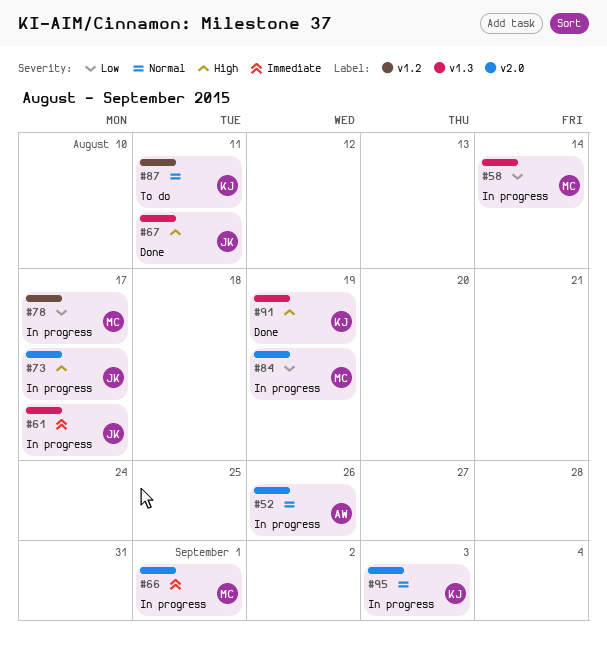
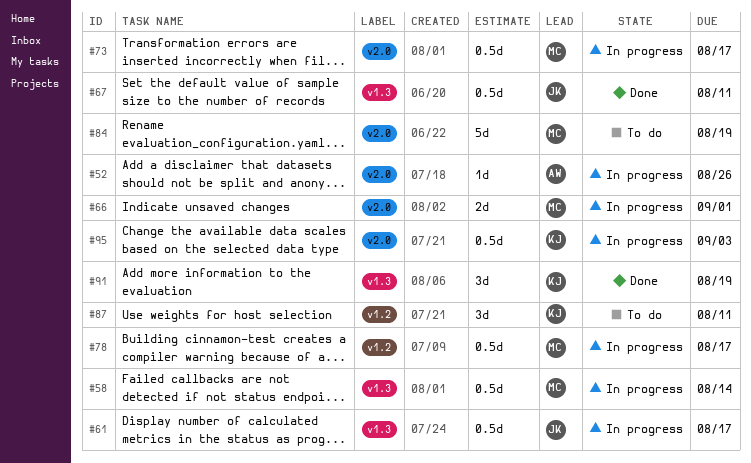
#73, owner: JK -> MC
#84, status: In progress -> To do

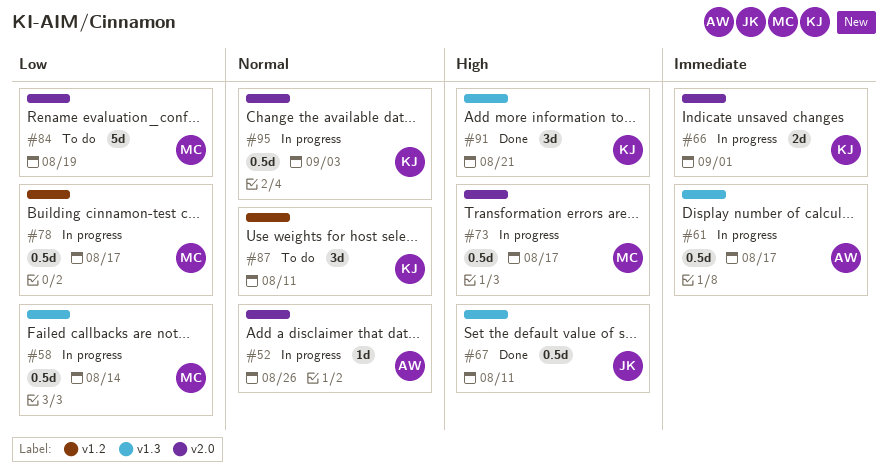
#61, owner: JK -> AW
#66, owner: MC -> KJ
#91, due: Aug 19 -> Aug 21

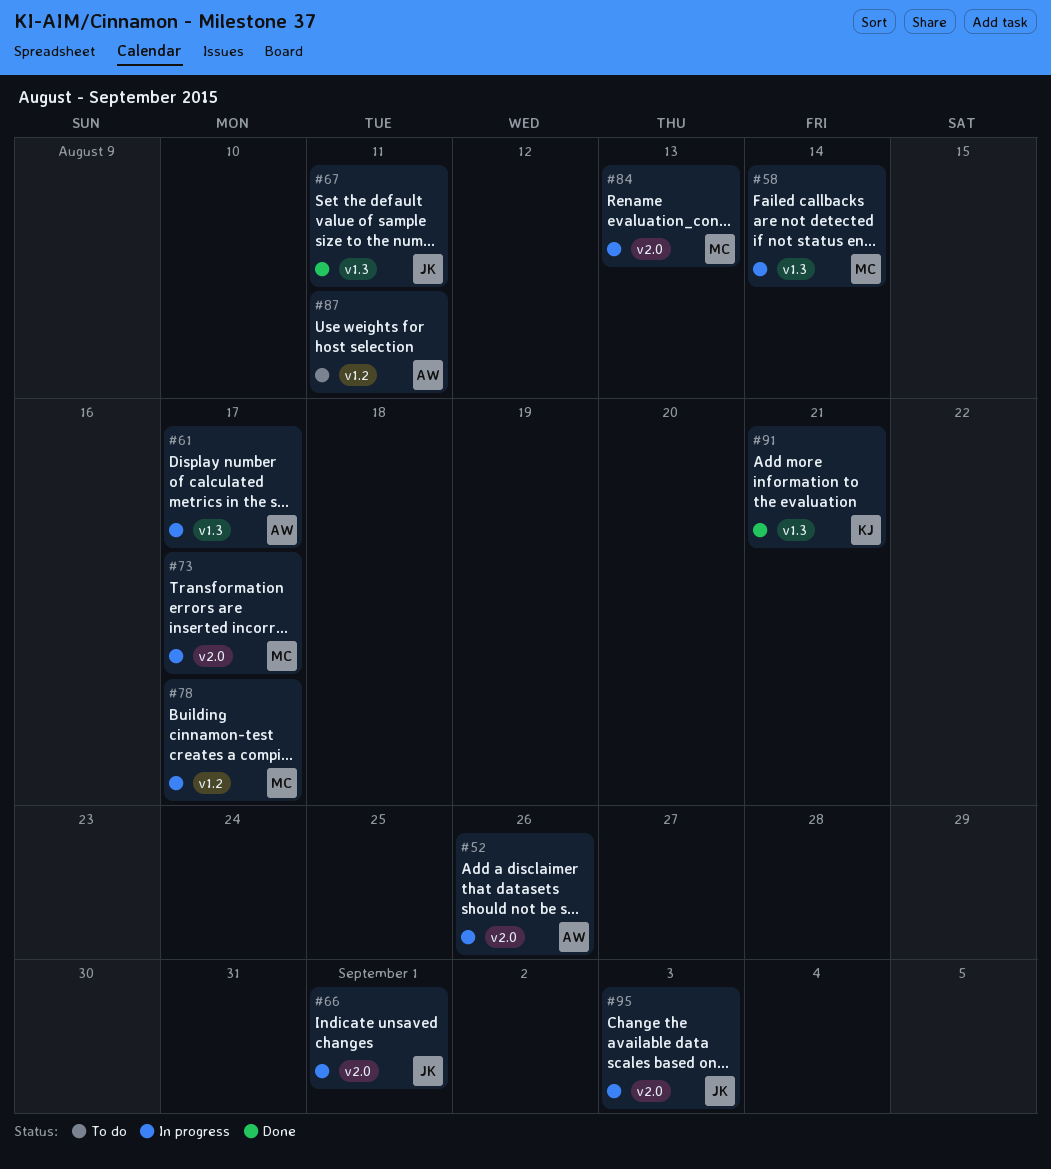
#66, owner: KJ -> JK
#84, status: To do -> In progress
#84, due: Aug 19 -> Aug 13
#87, owner: KJ -> AW
#95, owner: KJ -> JK

